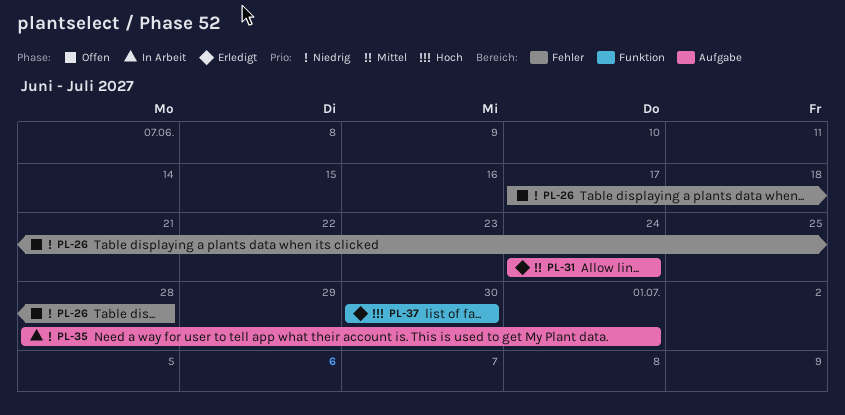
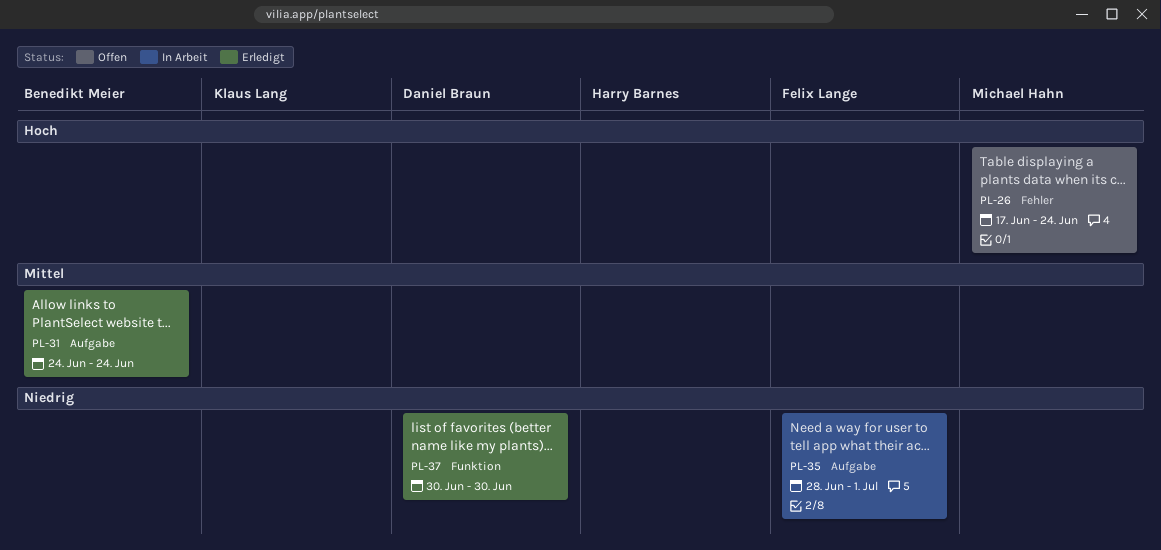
PL-26, priority: Niedrig -> Hoch
PL-26, due: Jun 28 -> Jun 24
PL-37, priority: Hoch -> Niedrig

